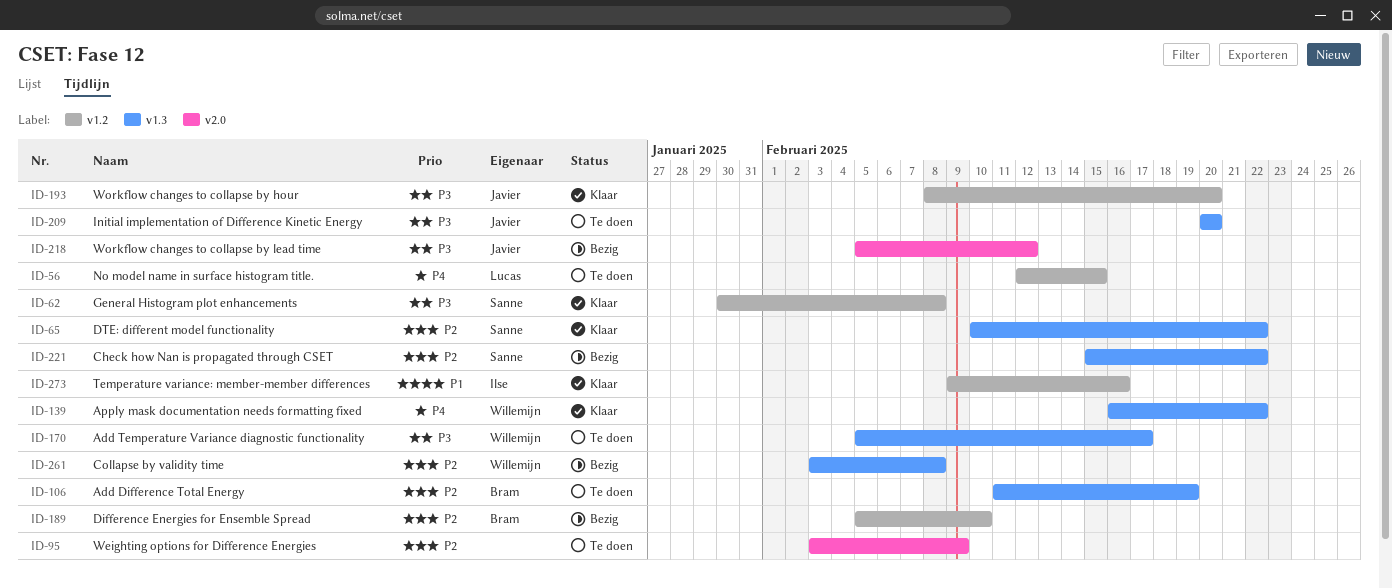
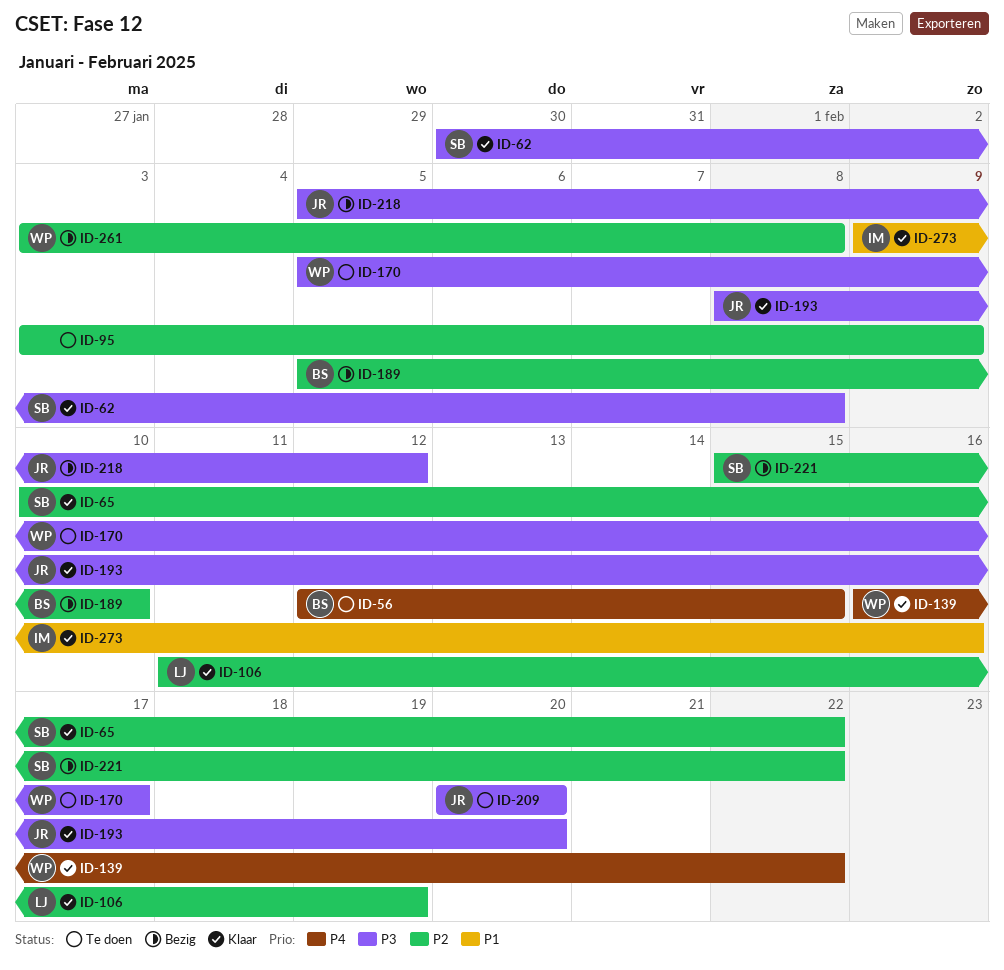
ID-56, owner: Lucas -> Bram
ID-106, status: Te doen -> Klaar
ID-106, owner: Bram -> Lucas

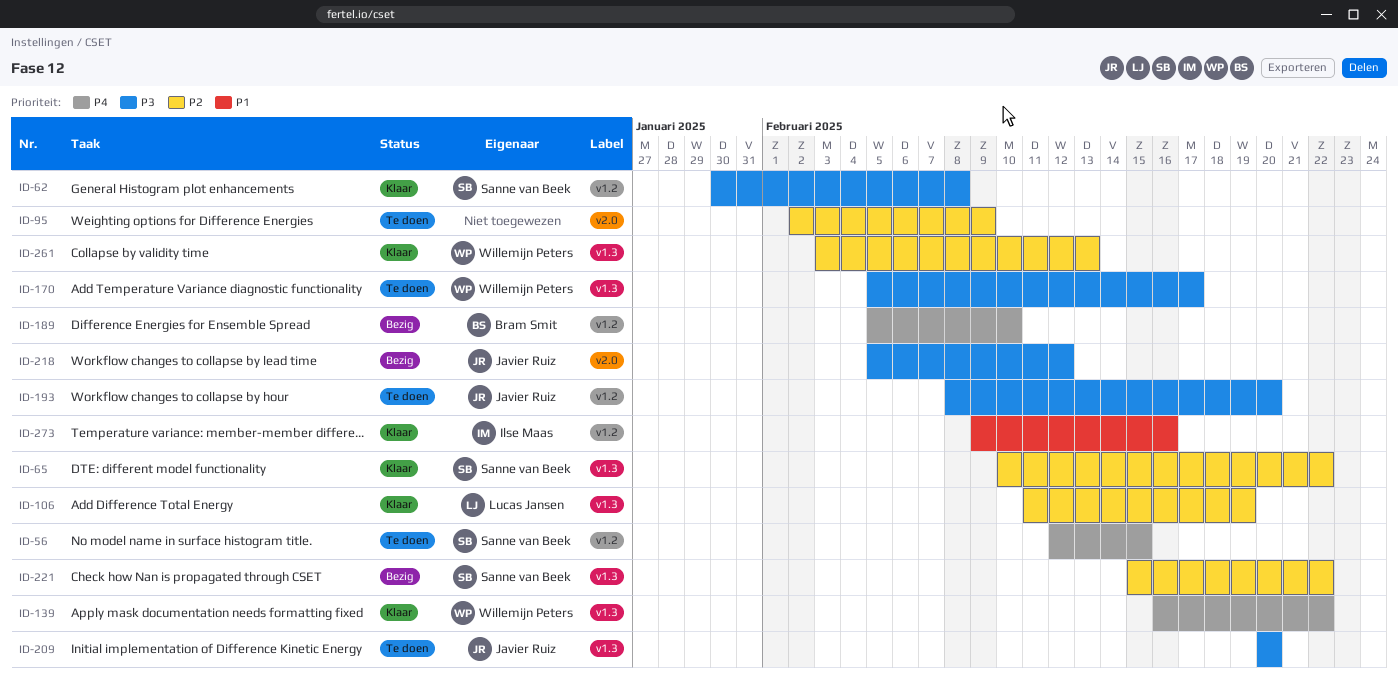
ID-56, owner: Bram Smit -> Sanne van Beek
ID-95, start: Feb 3 -> Feb 2
ID-189, priority: P2 -> P4
ID-193, status: Klaar -> Te doen
ID-261, status: Bezig -> Klaar
ID-261, due: Feb 8 -> Feb 13

